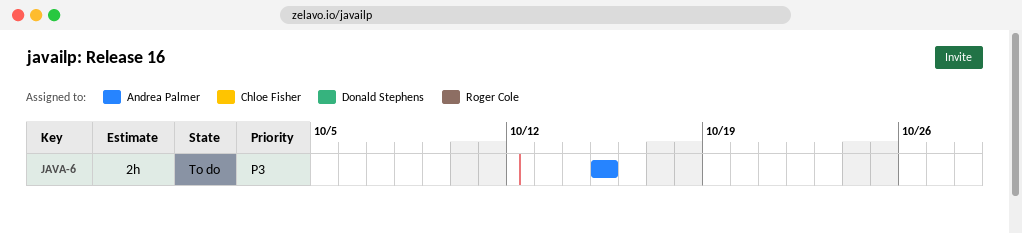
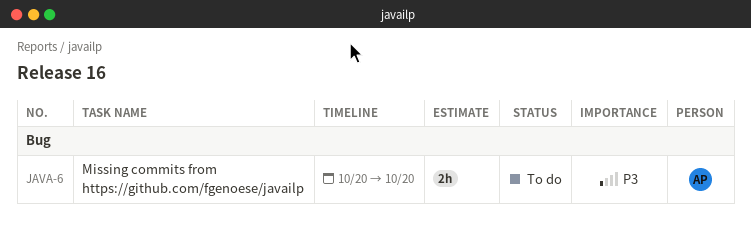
JAVA-6, start: Oct 15 -> Oct 20
JAVA-6, due: Oct 15 -> Oct 20

